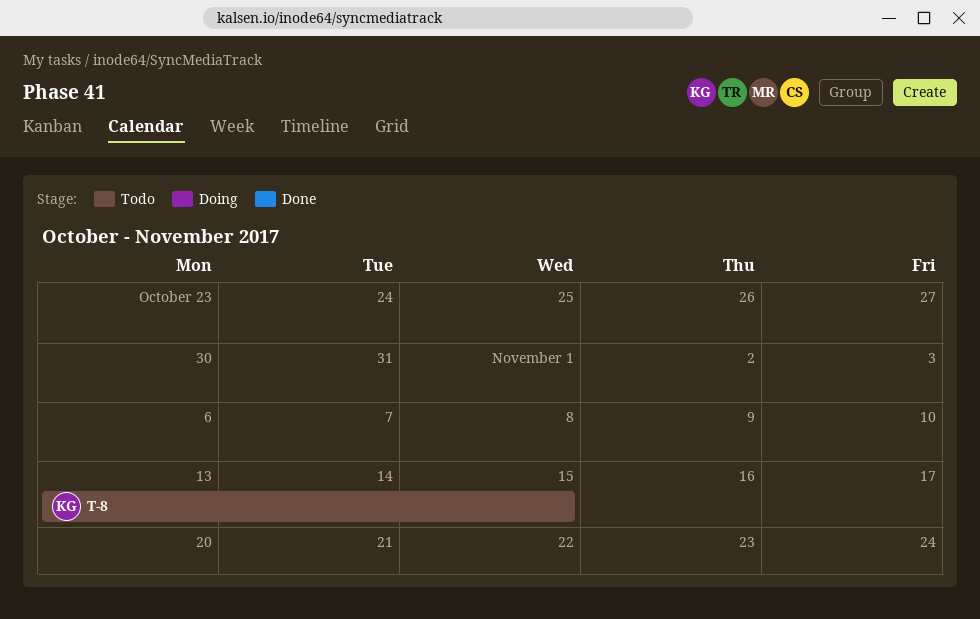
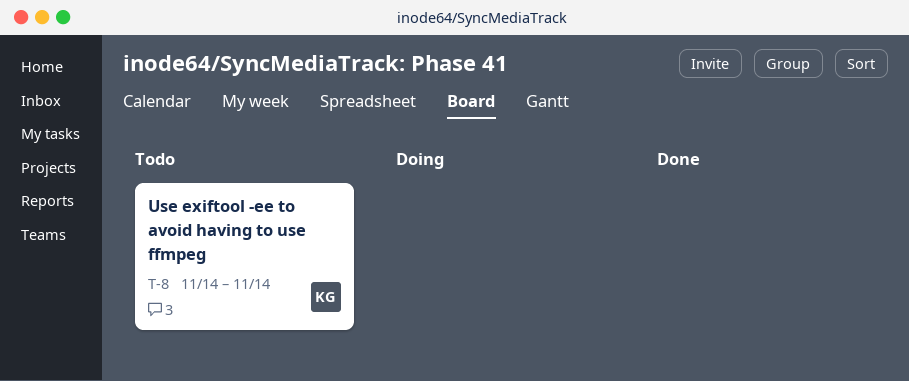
T-8, start: Nov 13 -> Nov 14
T-8, due: Nov 15 -> Nov 14

